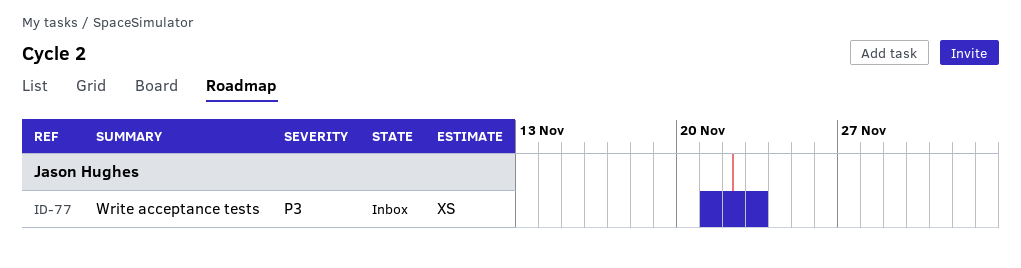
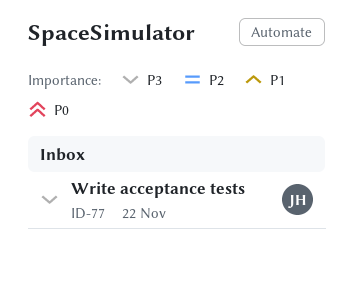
ID-77, due: Nov 23 -> Nov 22

